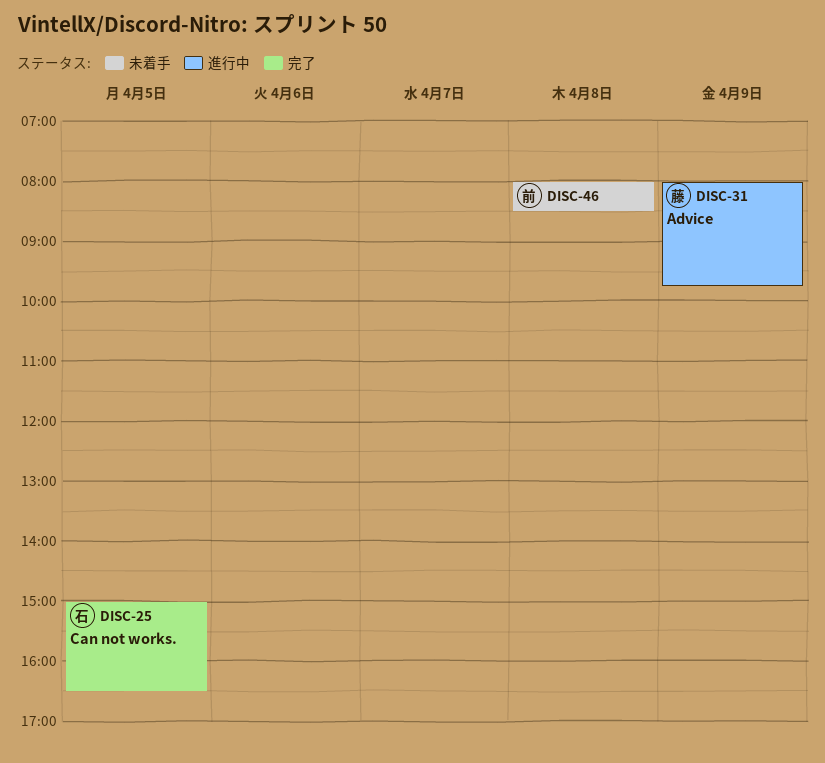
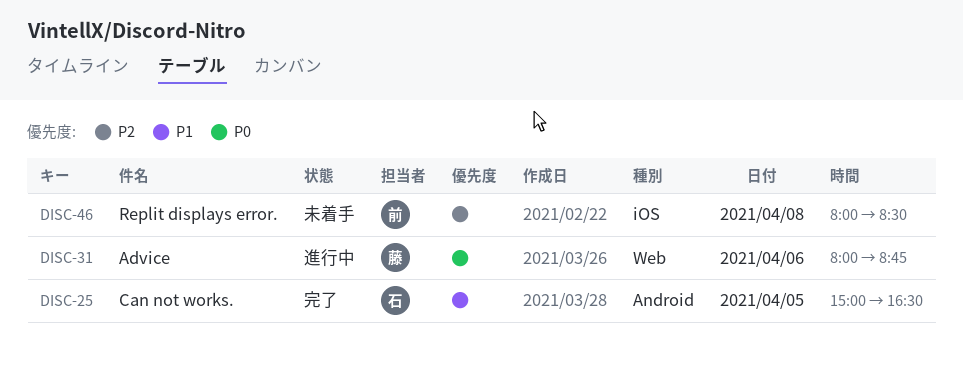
DISC-31, day: Apr 9 -> Apr 6
DISC-31, ends: 09:45 -> 08:45

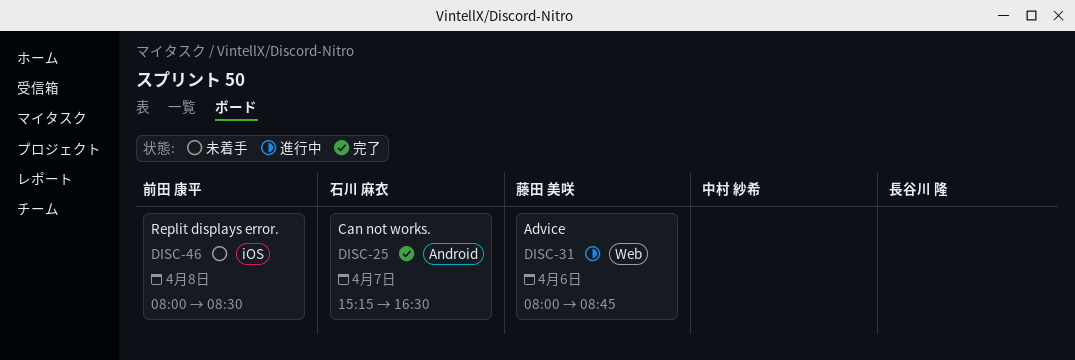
DISC-25, day: Apr 5 -> Apr 7
DISC-25, begins: 15:00 -> 15:15

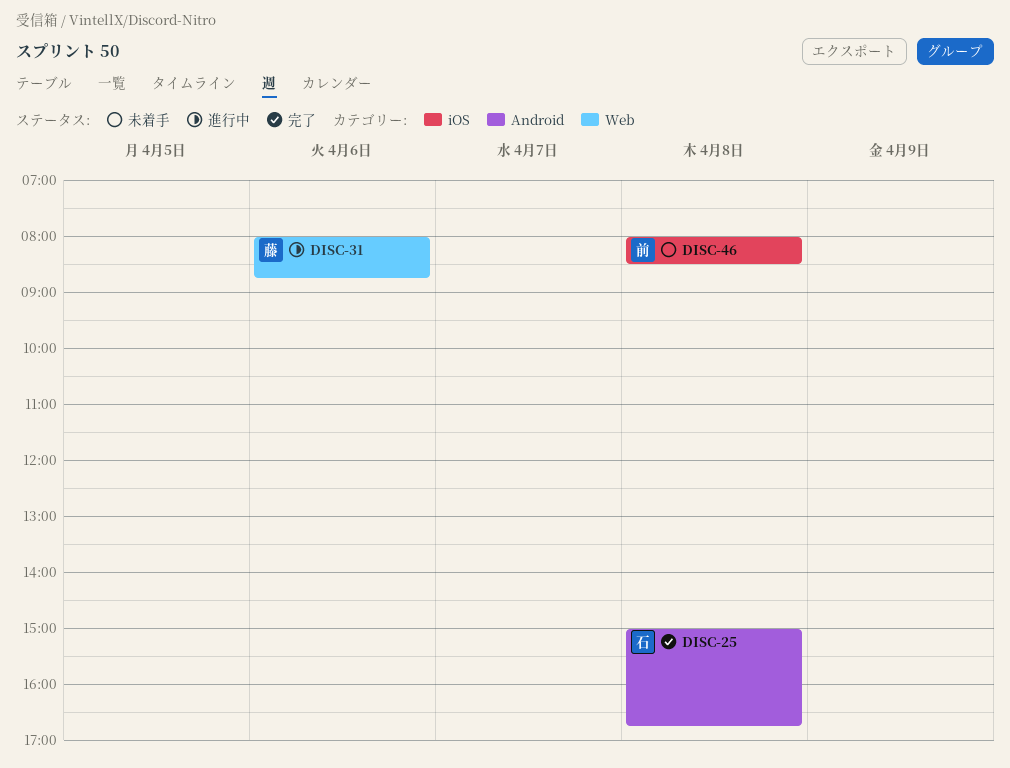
DISC-25, day: Apr 7 -> Apr 8
DISC-25, begins: 15:15 -> 15:00
DISC-25, ends: 16:30 -> 16:45

